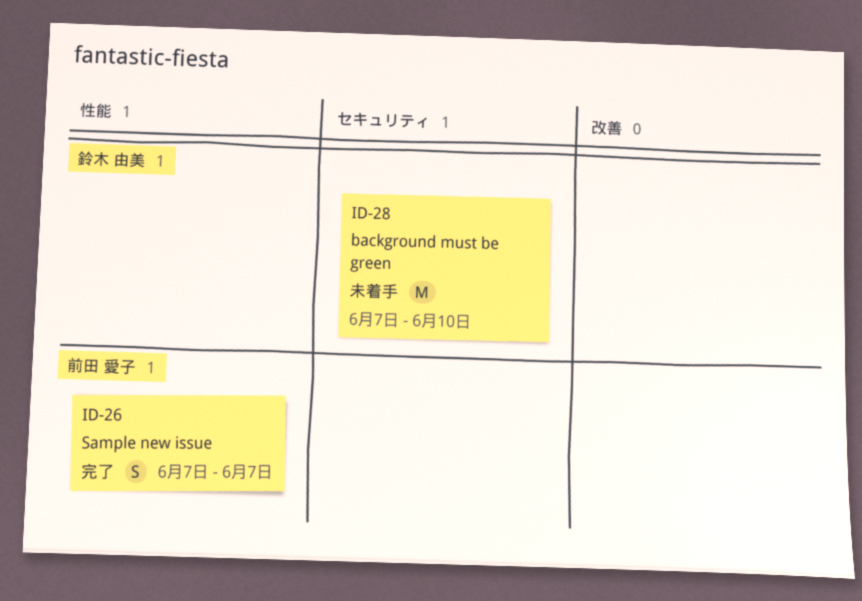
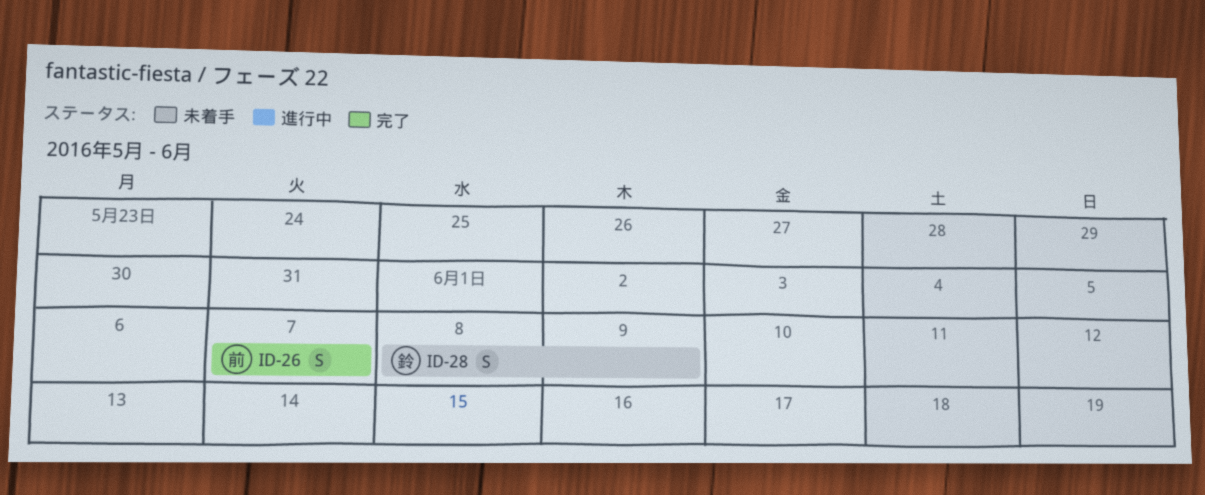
ID-28, estimate: M -> S
ID-28, start: Jun 7 -> Jun 8
ID-28, due: Jun 10 -> Jun 9

